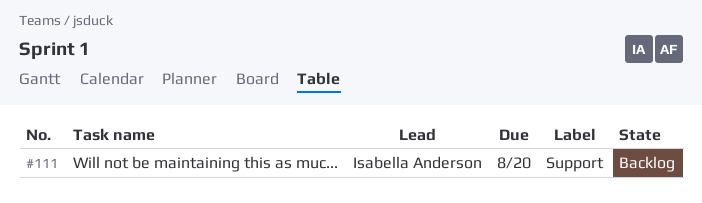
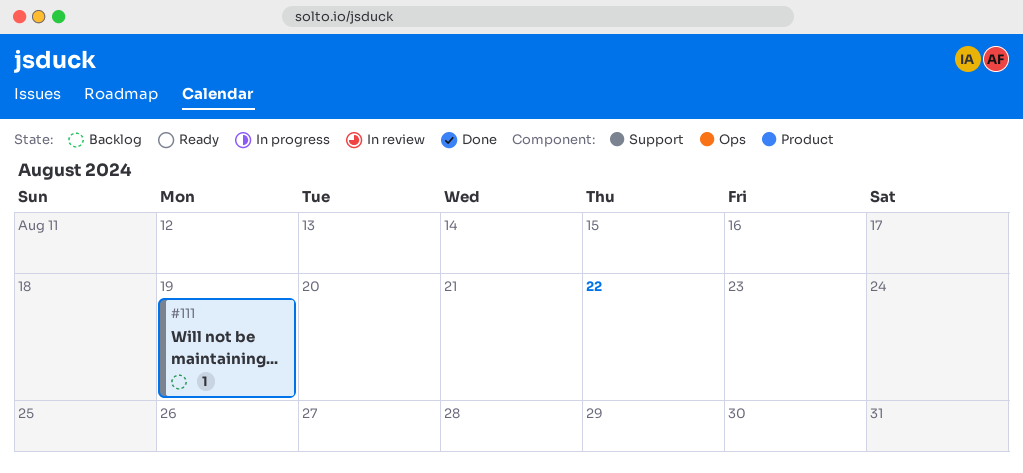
#111, due: Aug 20 -> Aug 19

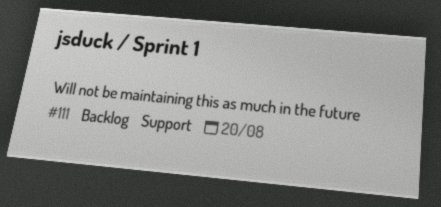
#111, due: Aug 19 -> Aug 20

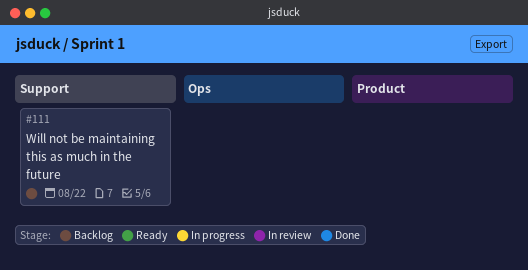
#111, due: Aug 20 -> Aug 22

